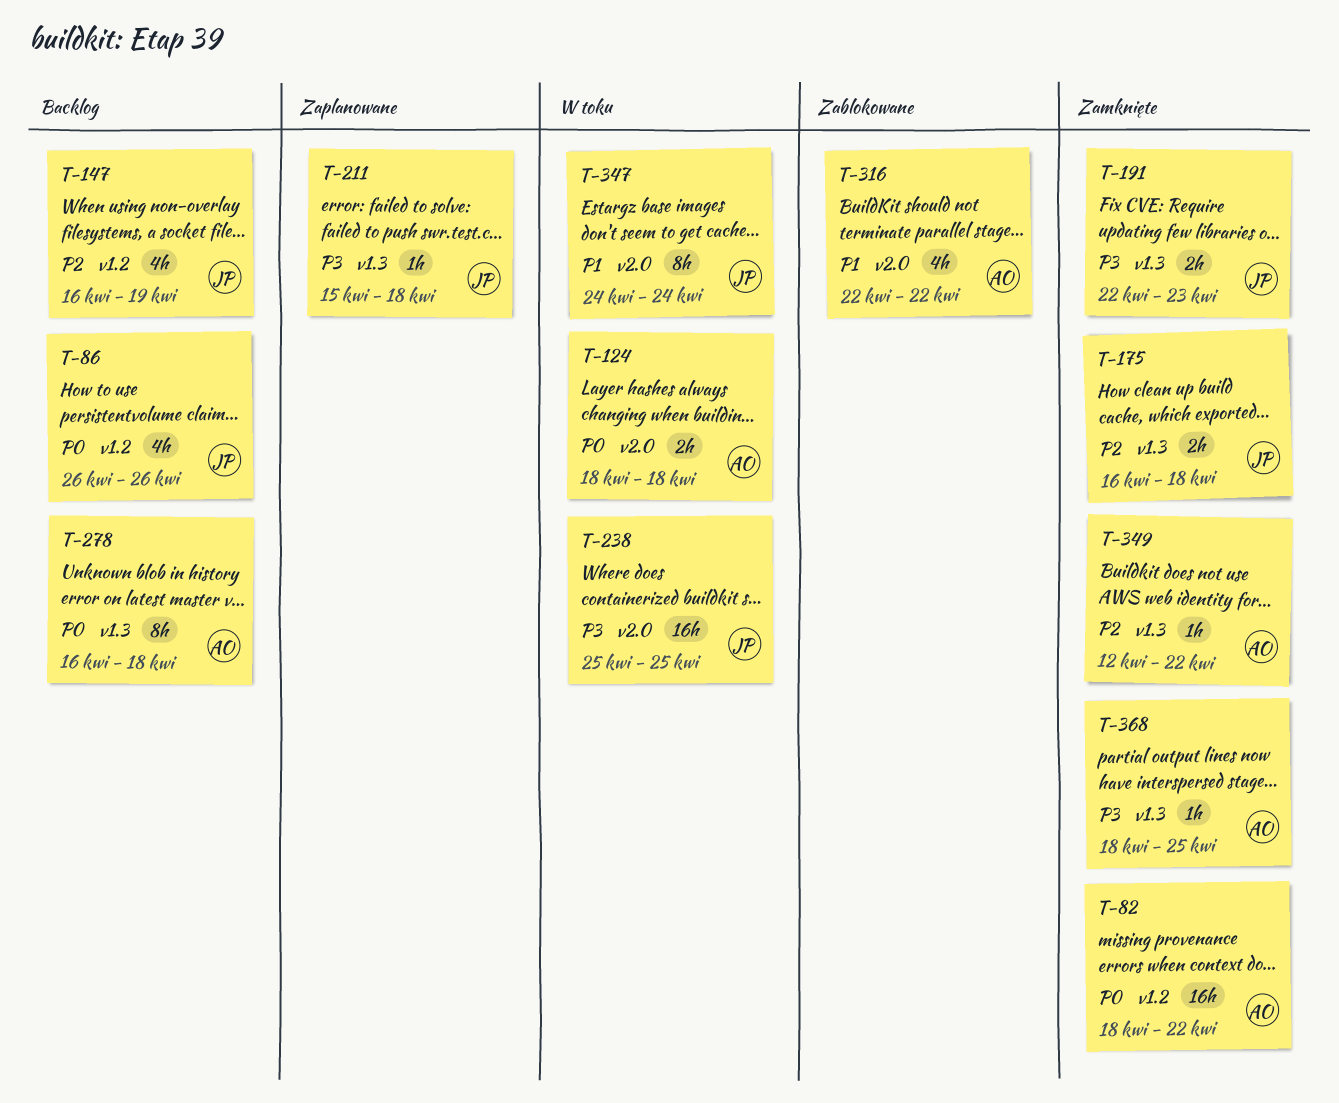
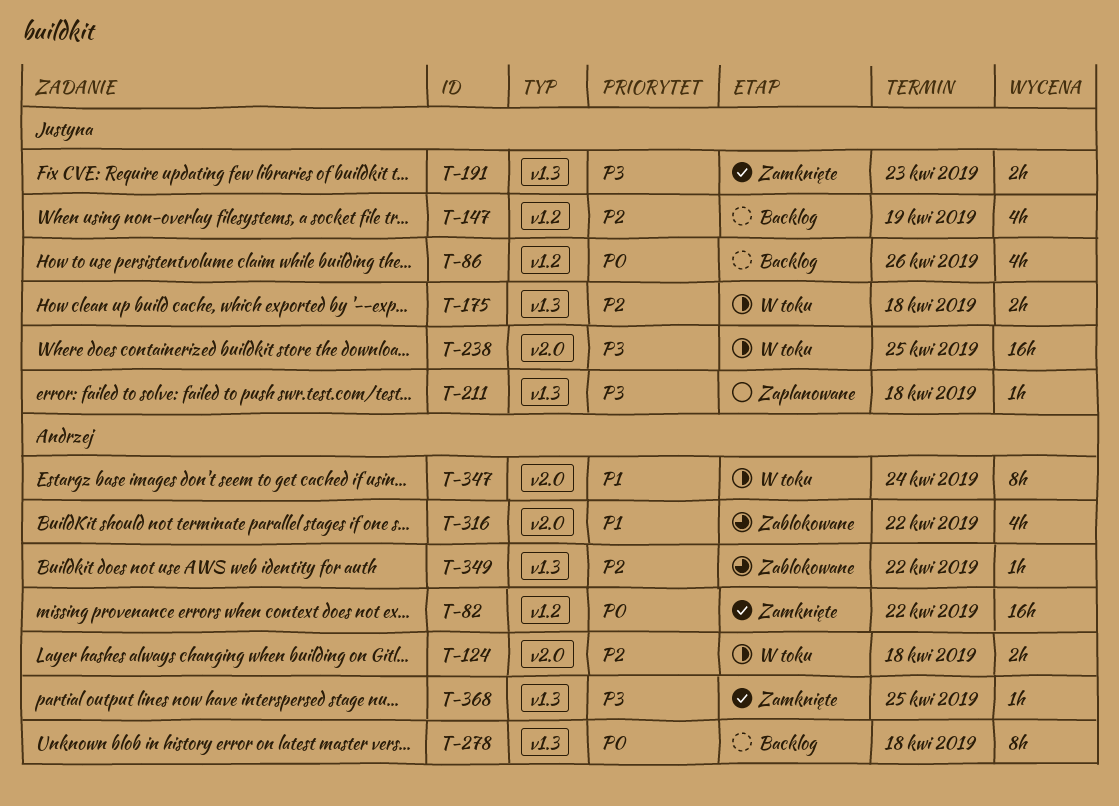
T-124, priority: P0 -> P2
T-175, status: Zamknięte -> W toku
T-347, owner: Justyna -> Andrzej
T-349, status: Zamknięte -> Zablokowane

